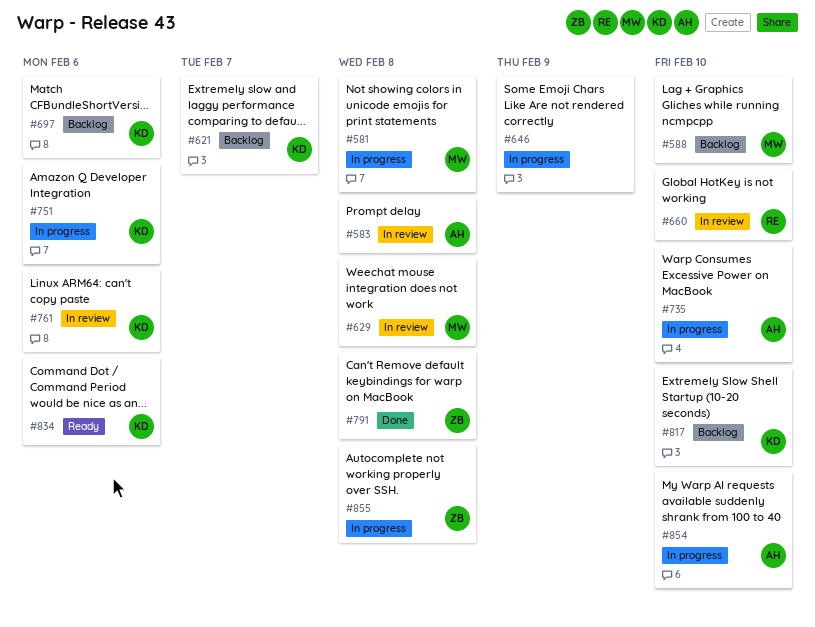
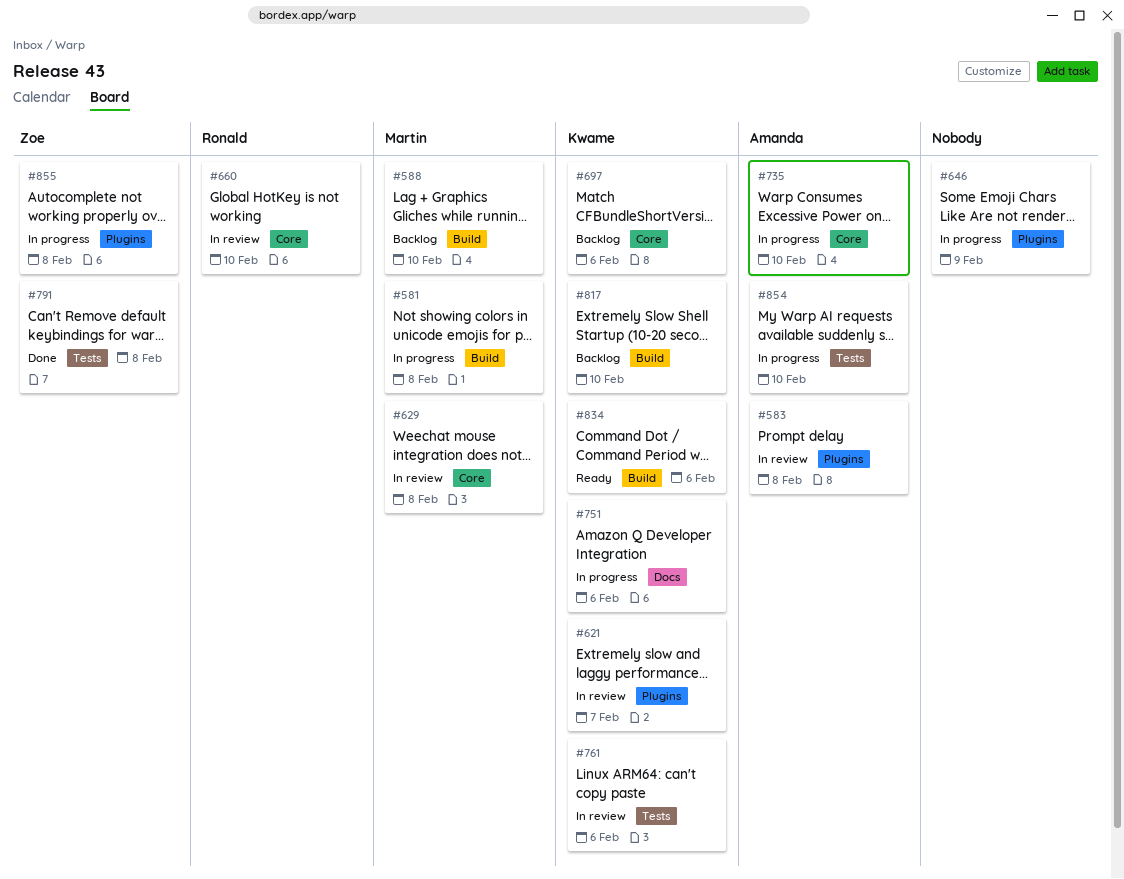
#621, status: Backlog -> In review

